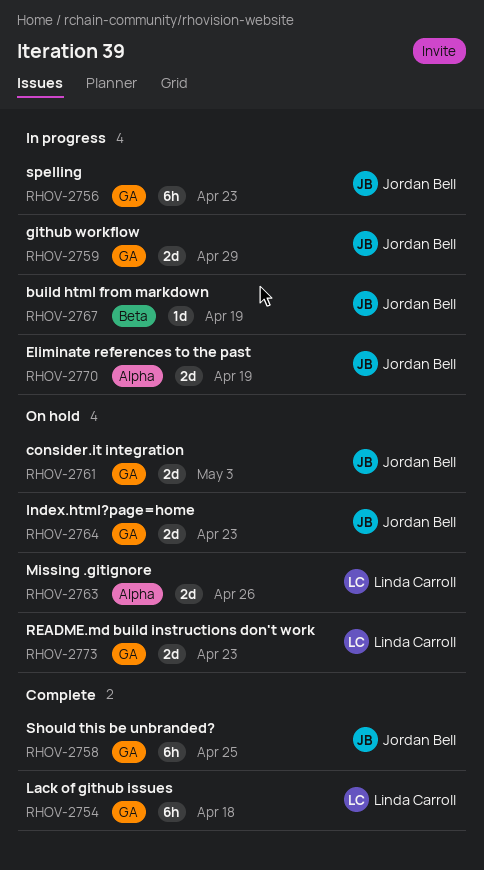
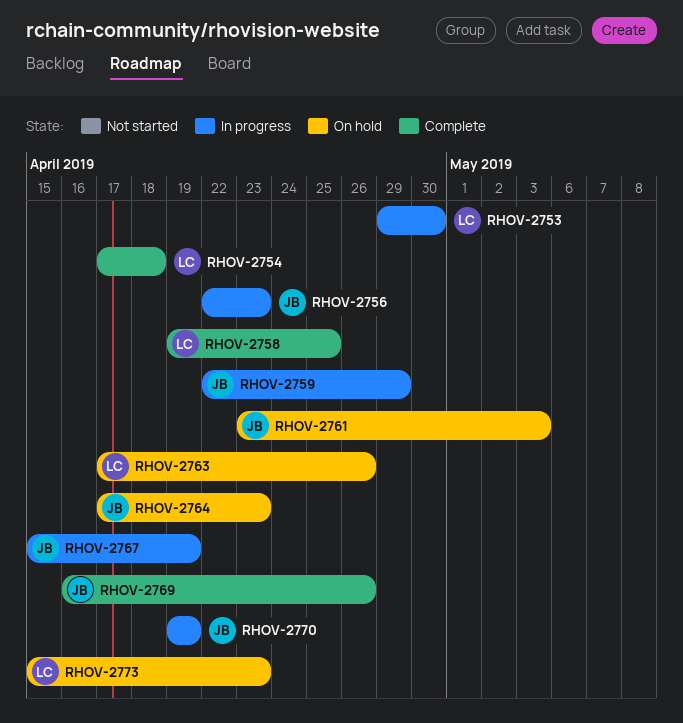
RHOV-2753: none -> present
RHOV-2758, owner: Jordan Bell -> Linda Carroll
RHOV-2769: none -> present

